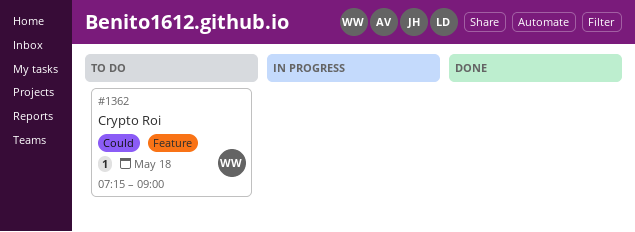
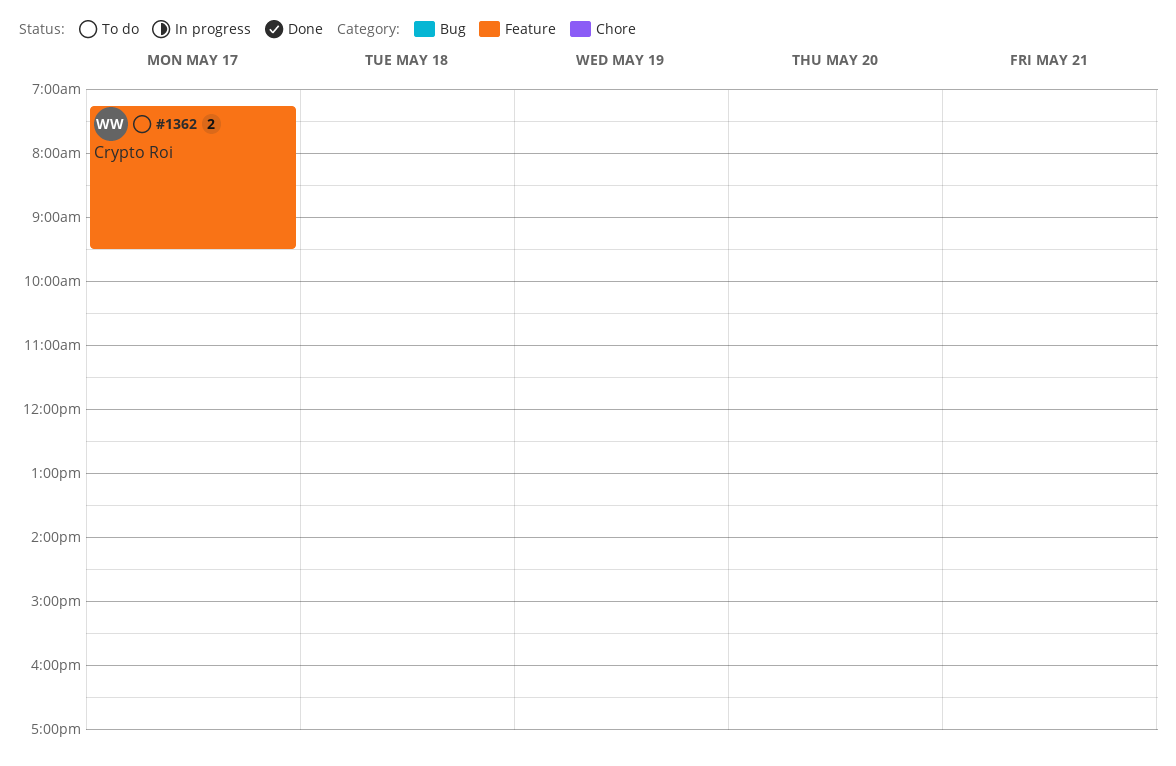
#1362, estimate: 1 -> 2
#1362, day: May 18 -> May 17
#1362, ends: 09:00 -> 09:30

